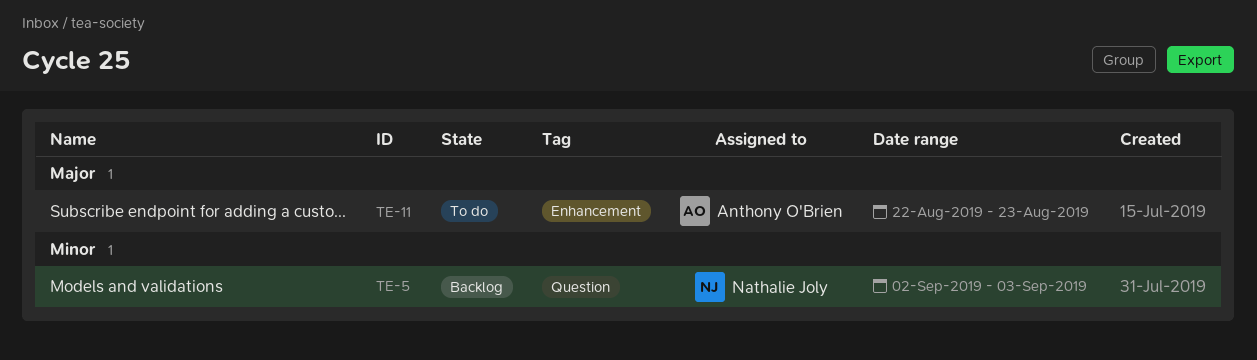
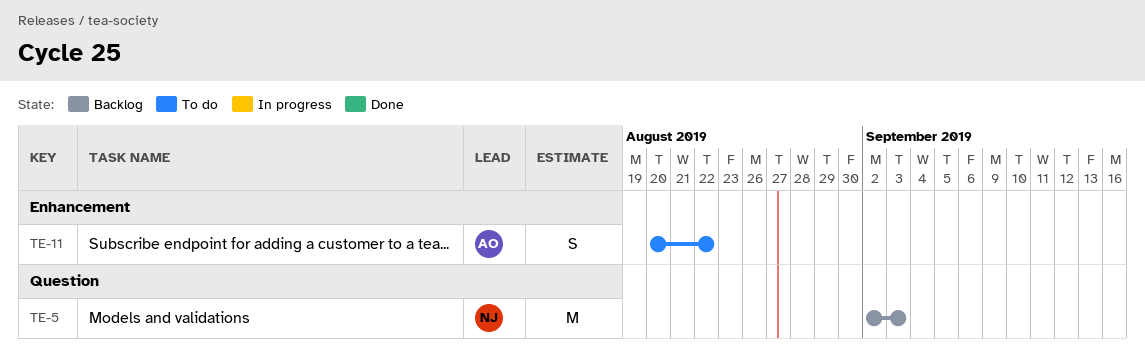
TE-11, start: Aug 22 -> Aug 20
TE-11, due: Aug 23 -> Aug 22

